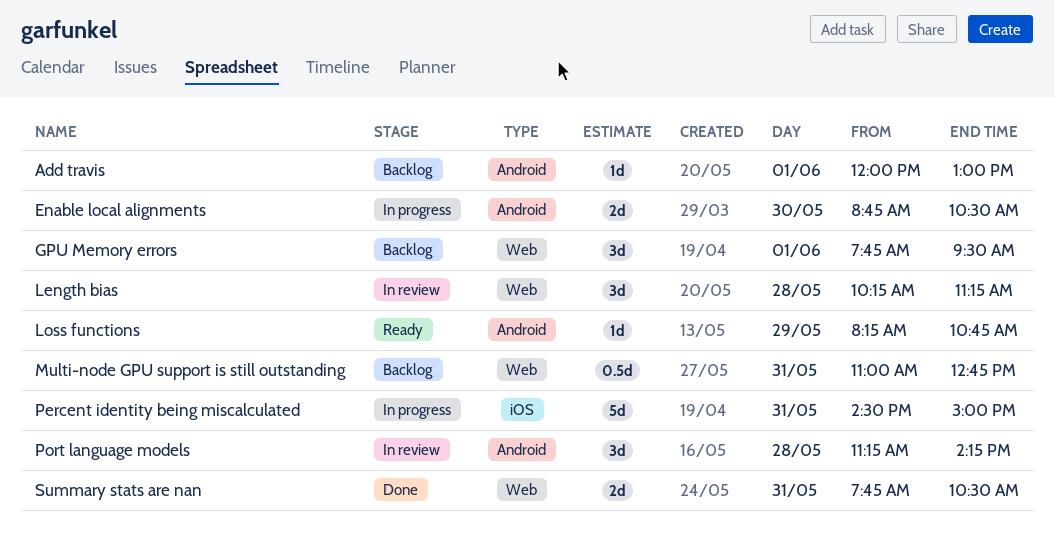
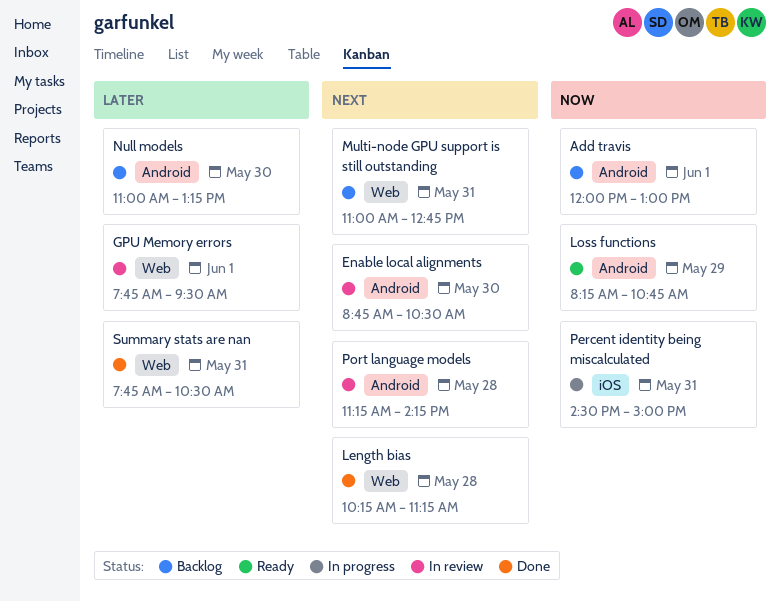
Enable local alignments, status: In progress -> In review
GPU Memory errors, status: Backlog -> In review
Length bias, status: In review -> Done
Null models: none -> present

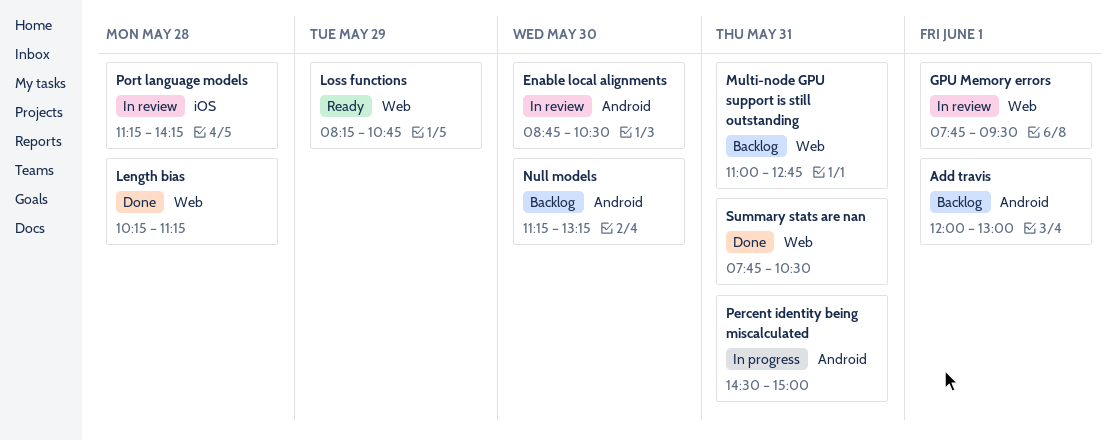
Loss functions, label: Android -> Web
Null models, begins: 11:00 -> 11:15
Percent identity being miscalculated, label: iOS -> Android
Port language models, label: Android -> iOS

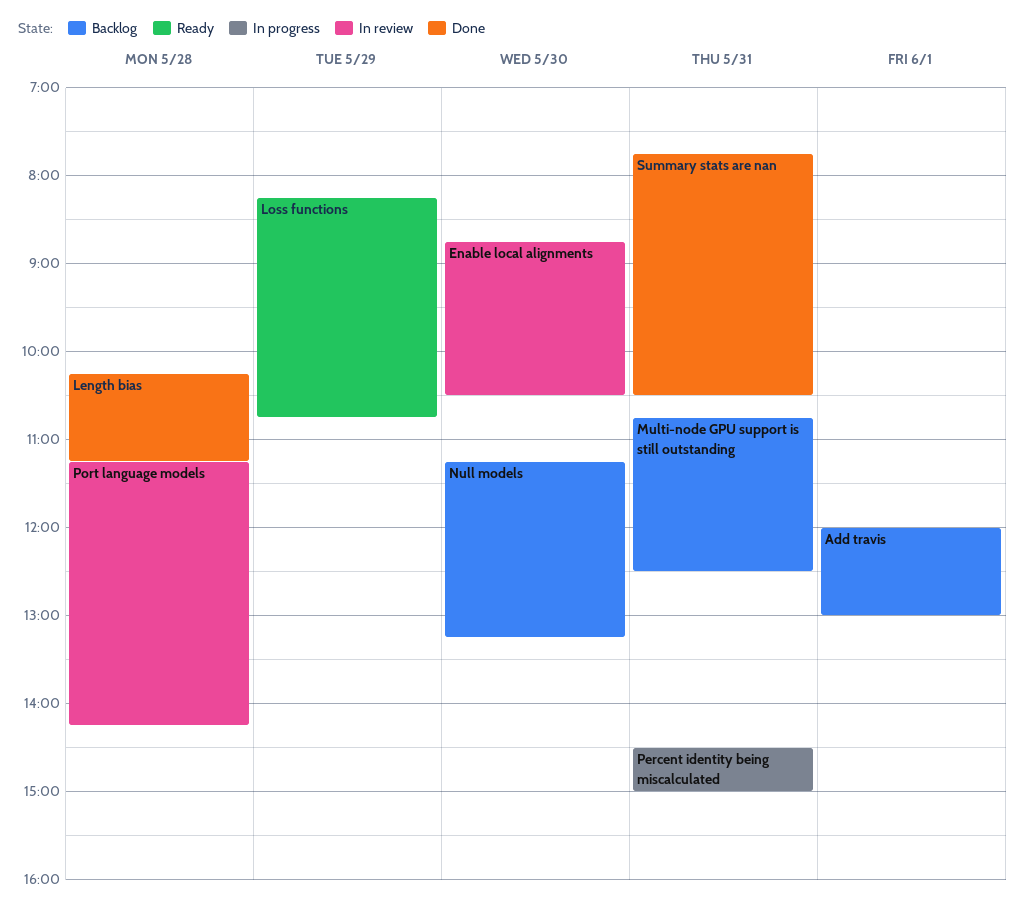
GPU Memory errors: present -> none
Multi-node GPU support is still outstanding, begins: 11:00 -> 10:45
Multi-node GPU support is still outstanding, ends: 12:45 -> 12:30

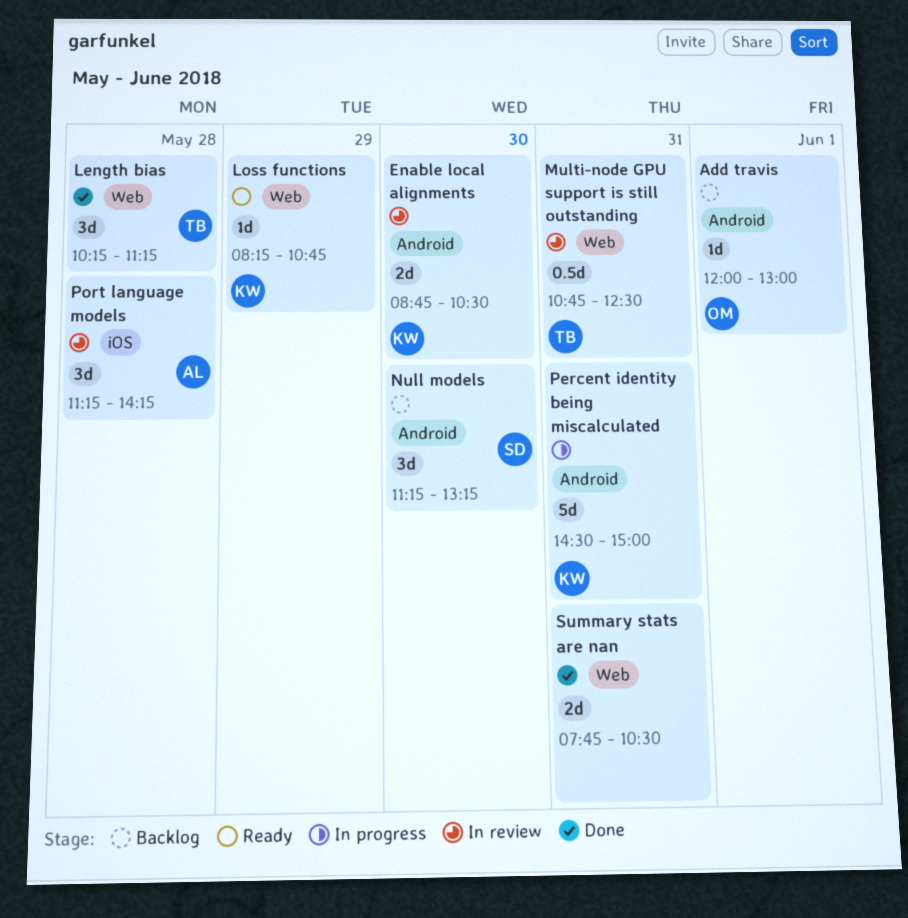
Multi-node GPU support is still outstanding, status: Backlog -> In review

